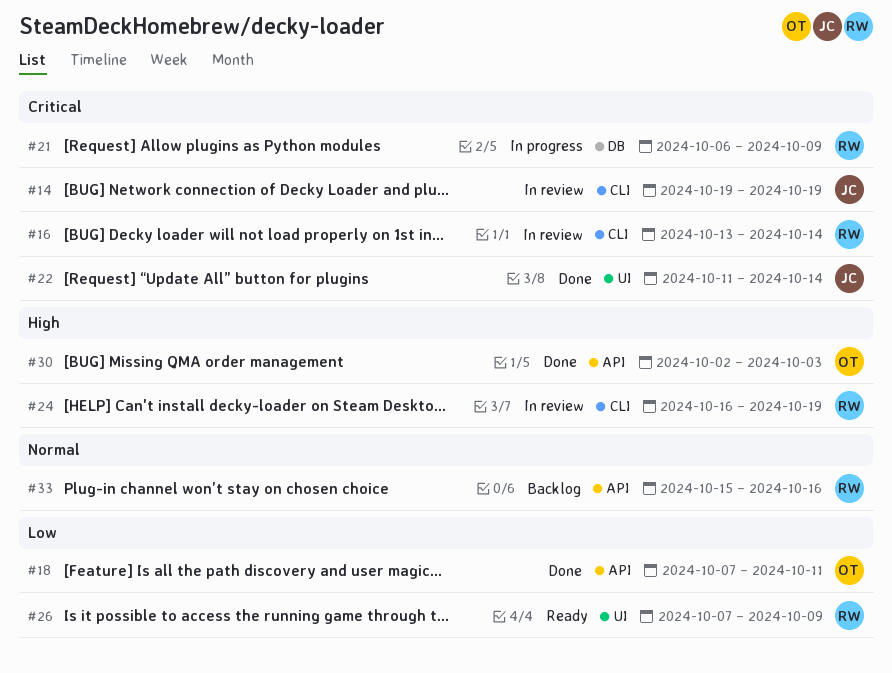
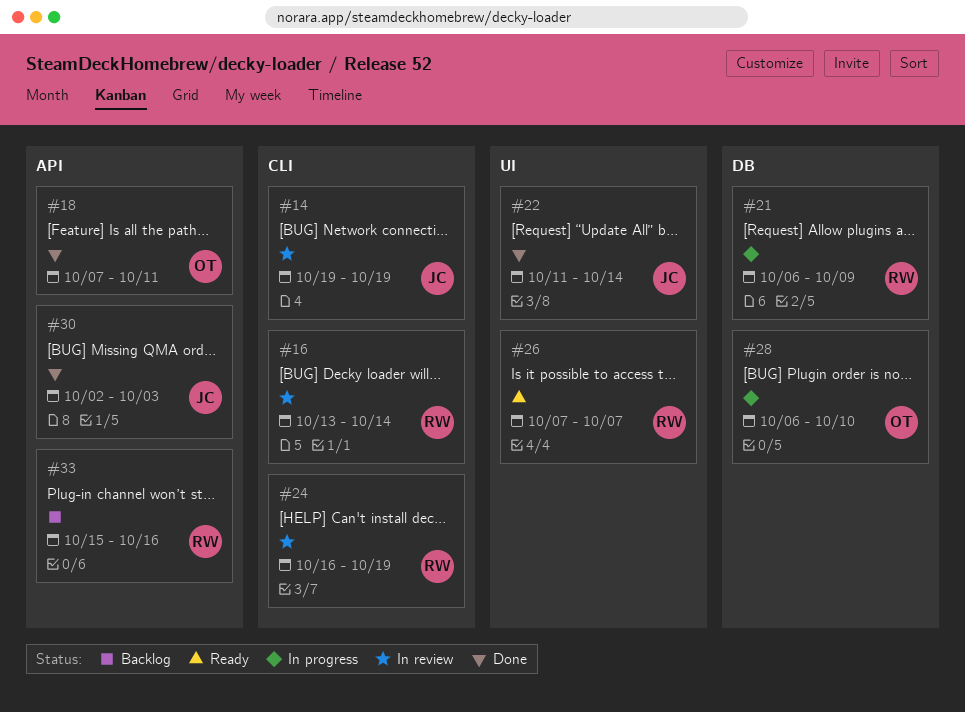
#26, due: Oct 9 -> Oct 7
#28: none -> present
#30, owner: OT -> JC

